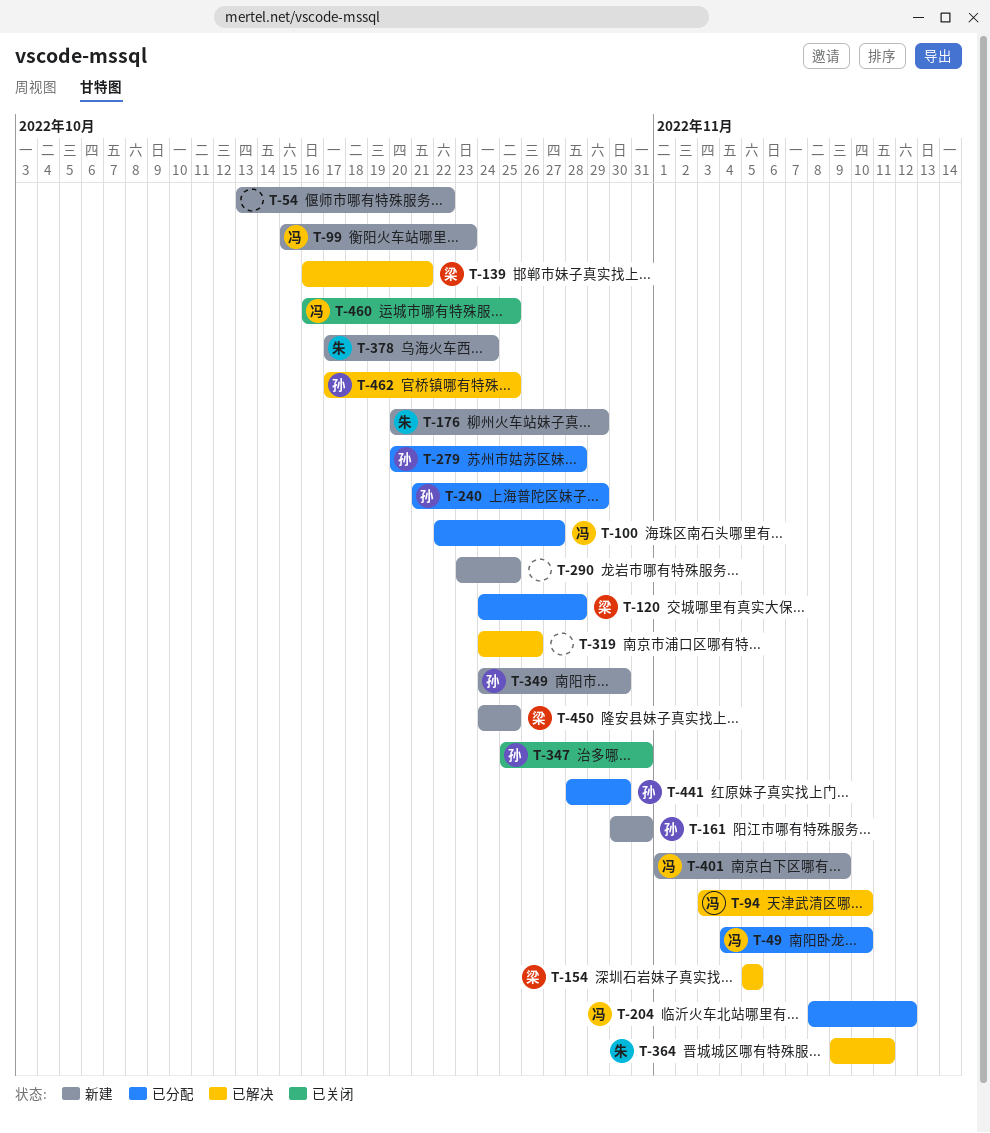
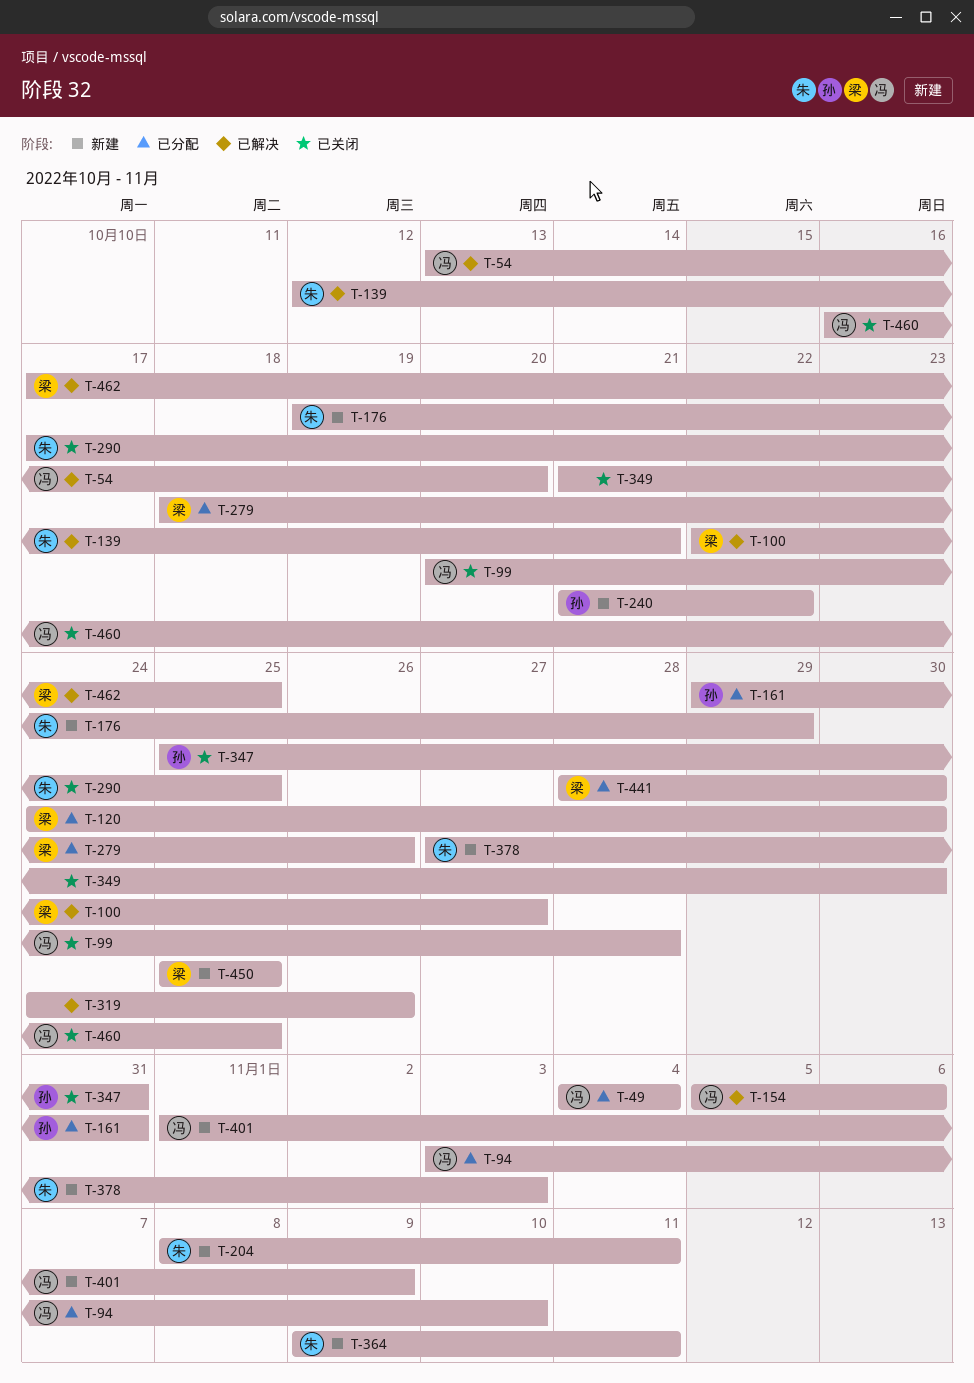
T-49, due: Nov 10 -> Nov 4
T-54, status: 新建 -> 已解决
T-54, owner: none -> 冯
T-54, due: Oct 22 -> Oct 20
T-94, status: 已解决 -> 已分配
T-99, status: 新建 -> 已关闭
T-99, start: Oct 15 -> Oct 20
T-99, due: Oct 23 -> Oct 28
T-100, status: 已分配 -> 已解决
T-100, owner: 冯 -> 梁
T-120, due: Oct 28 -> Oct 30
T-139, owner: 梁 -> 朱
T-139, start: Oct 16 -> Oct 12
T-154, owner: 梁 -> 冯
T-154, due: Nov 5 -> Nov 6
T-161, status: 新建 -> 已分配
T-161, start: Oct 30 -> Oct 29
T-176, start: Oct 20 -> Oct 19
T-204, status: 已分配 -> 新建
T-204, owner: 冯 -> 朱
T-204, due: Nov 12 -> Nov 11
T-240, status: 已分配 -> 新建
T-240, due: Oct 29 -> Oct 22
T-279, owner: 孙 -> 梁
T-279, start: Oct 20 -> Oct 18
T-279, due: Oct 28 -> Oct 26
T-290, status: 新建 -> 已关闭
T-290, owner: none -> 朱
T-290, start: Oct 23 -> Oct 17
T-349, status: 新建 -> 已关闭
T-349, owner: 孙 -> none
T-349, start: Oct 24 -> Oct 21
T-364, status: 已解决 -> 新建
T-378, start: Oct 17 -> Oct 27
T-378, due: Oct 24 -> Nov 3
T-441, owner: 孙 -> 梁
T-450, start: Oct 24 -> Oct 25
T-462, owner: 孙 -> 梁

